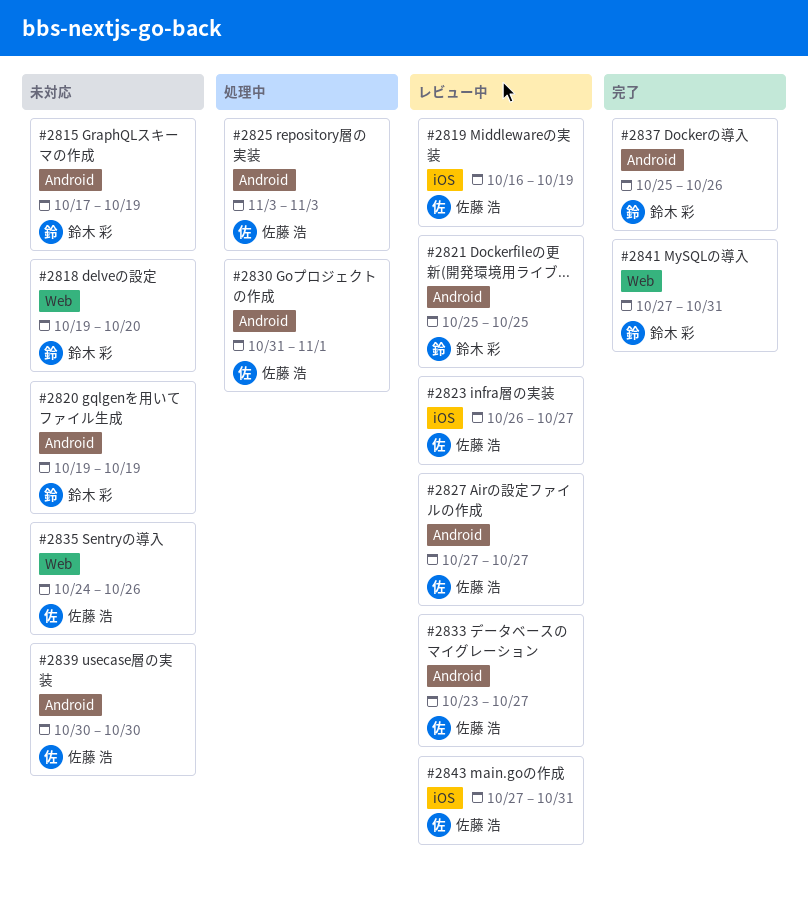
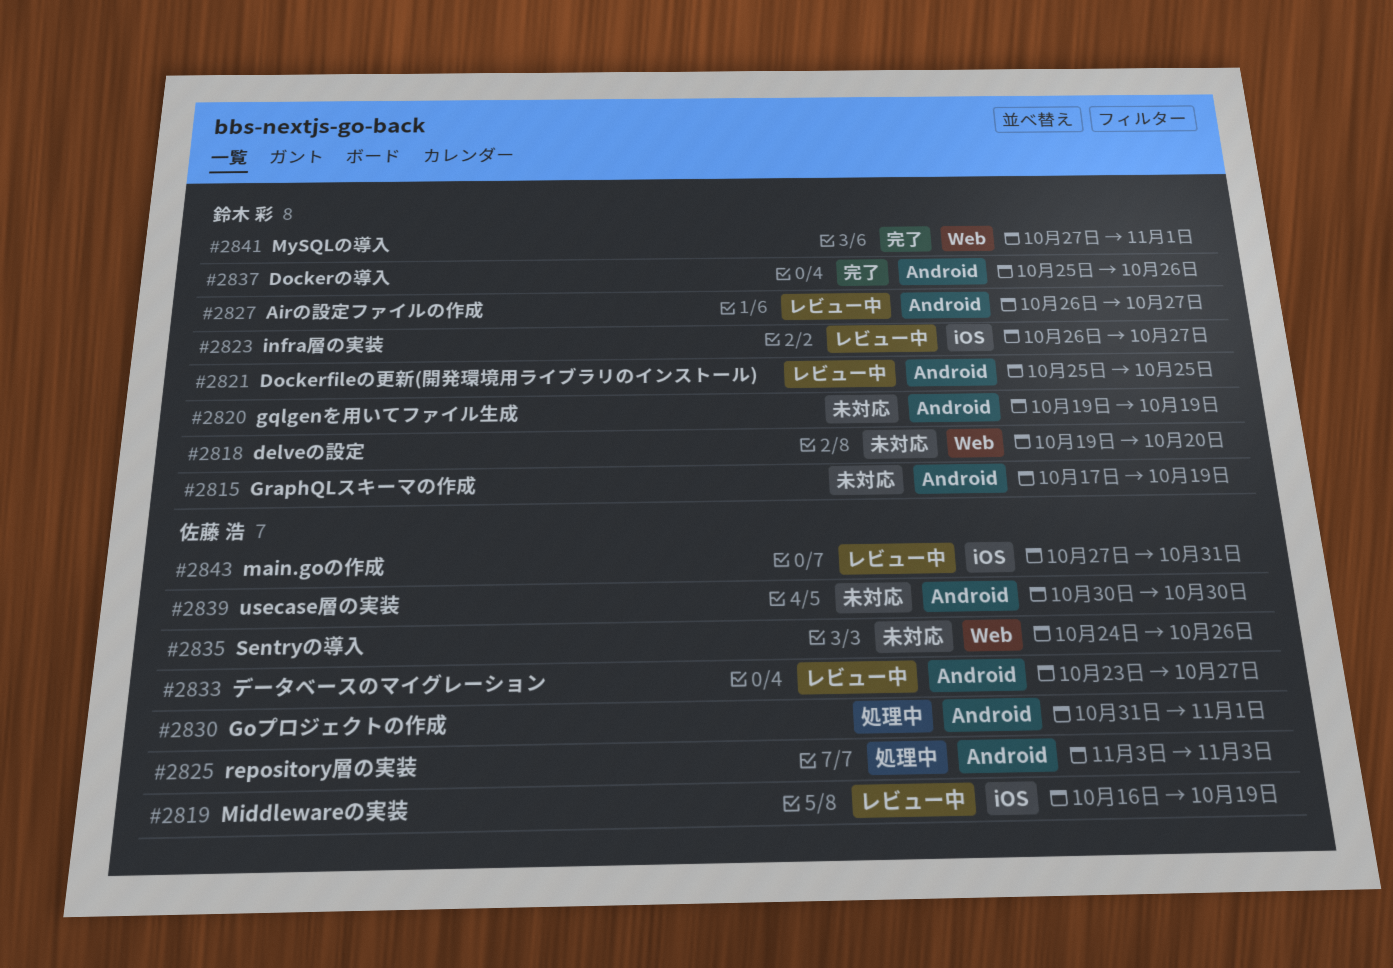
#2823, owner: 佐藤 浩 -> 鈴木 彩
#2827, owner: 佐藤 浩 -> 鈴木 彩
#2827, start: Oct 27 -> Oct 26
#2841, due: Oct 31 -> Nov 1

